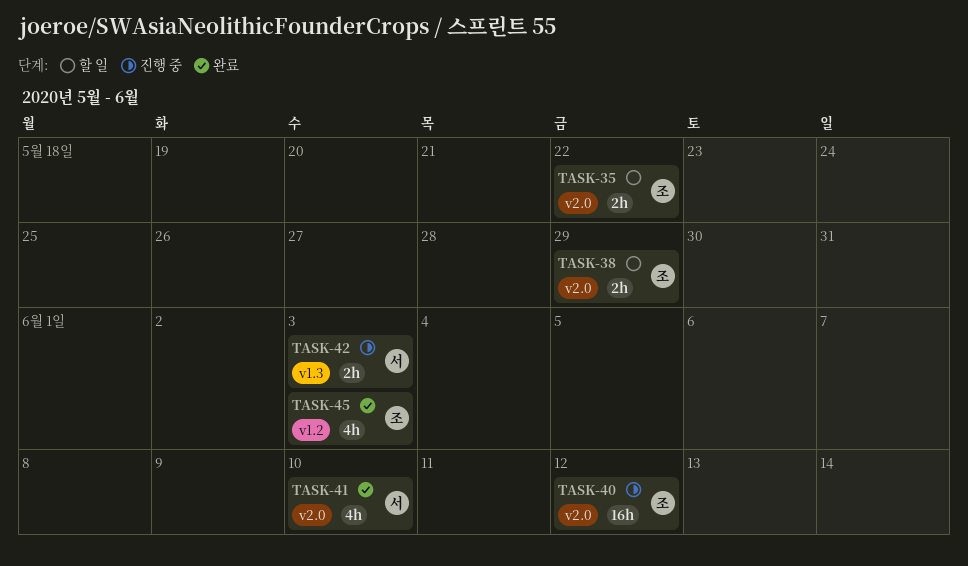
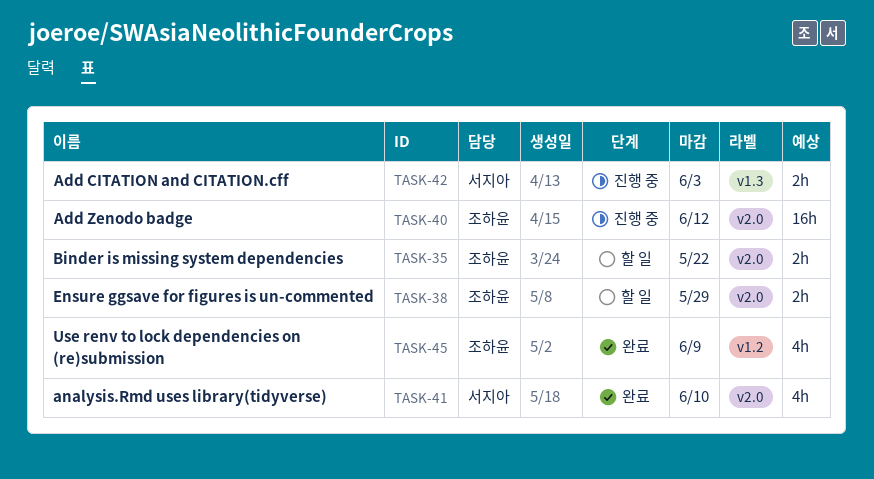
TASK-45, due: Jun 3 -> Jun 9

